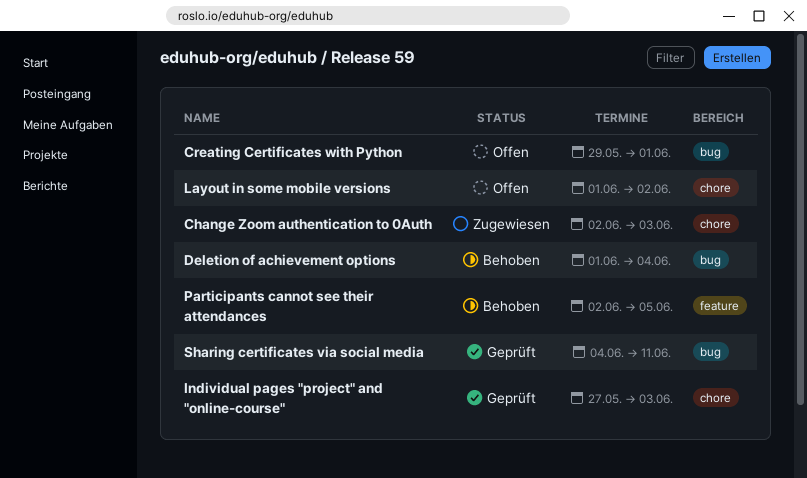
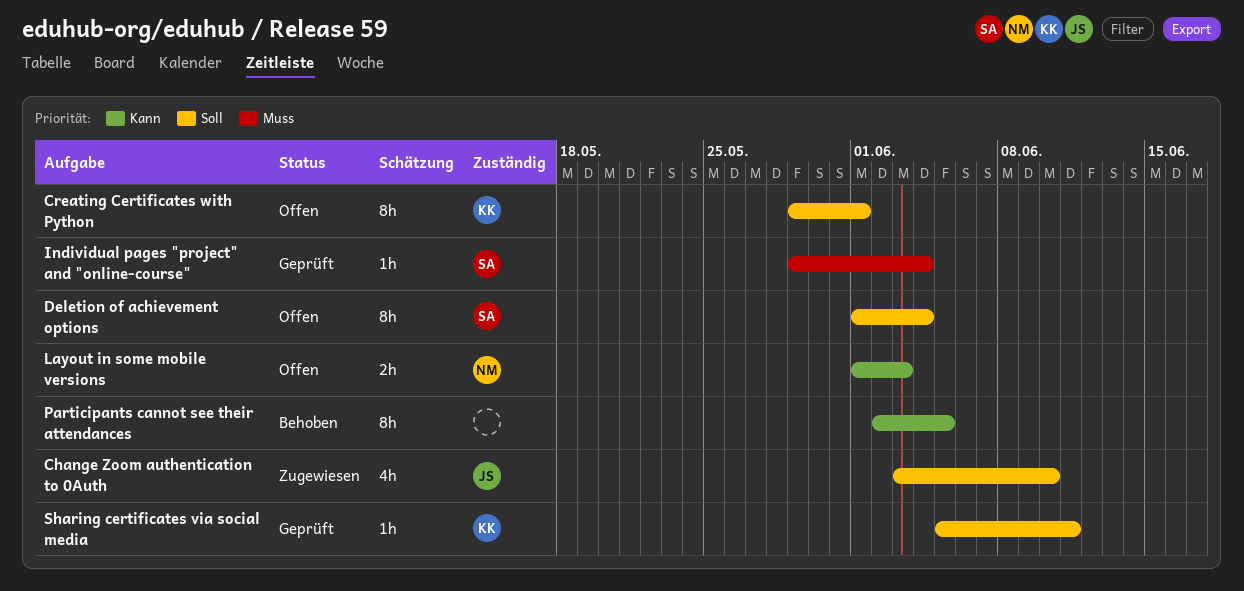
Change Zoom authentication to 0Auth, start: Jun 2 -> Jun 3
Change Zoom authentication to 0Auth, due: Jun 3 -> Jun 10
Deletion of achievement options, status: Behoben -> Offen
Individual pages "project" and "online-course", start: May 27 -> May 29
Individual pages "project" and "online-course", due: Jun 3 -> Jun 4
Layout in some mobile versions, due: Jun 2 -> Jun 3
Sharing certificates via social media, start: Jun 4 -> Jun 5

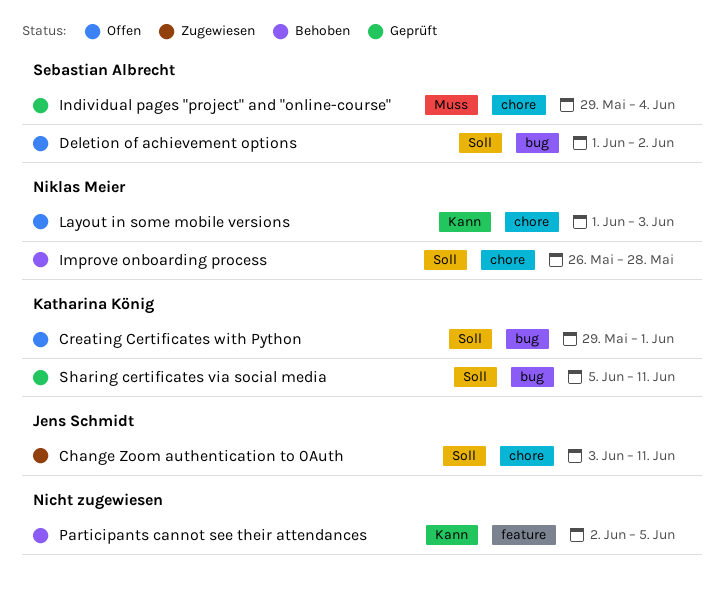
Change Zoom authentication to 0Auth, due: Jun 10 -> Jun 11
Deletion of achievement options, due: Jun 4 -> Jun 2
Improve onboarding process: none -> present

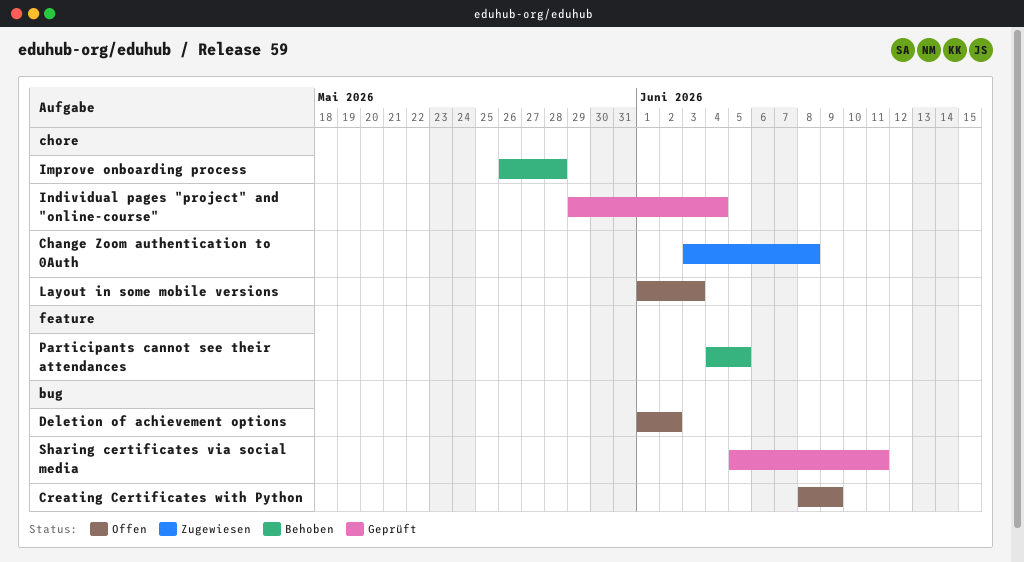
Change Zoom authentication to 0Auth, due: Jun 11 -> Jun 8
Creating Certificates with Python, start: May 29 -> Jun 8
Creating Certificates with Python, due: Jun 1 -> Jun 9
Participants cannot see their attendances, start: Jun 2 -> Jun 4

